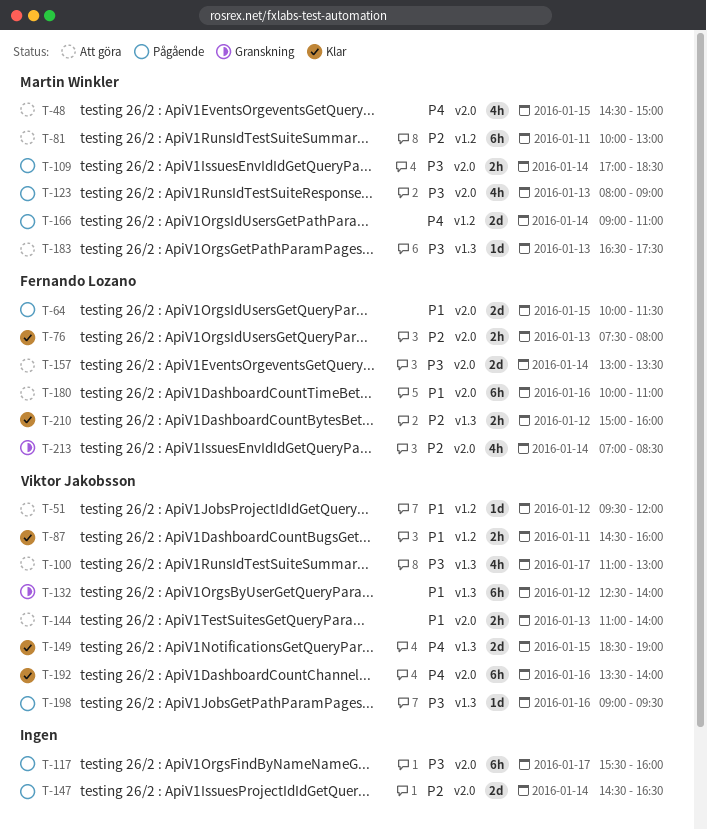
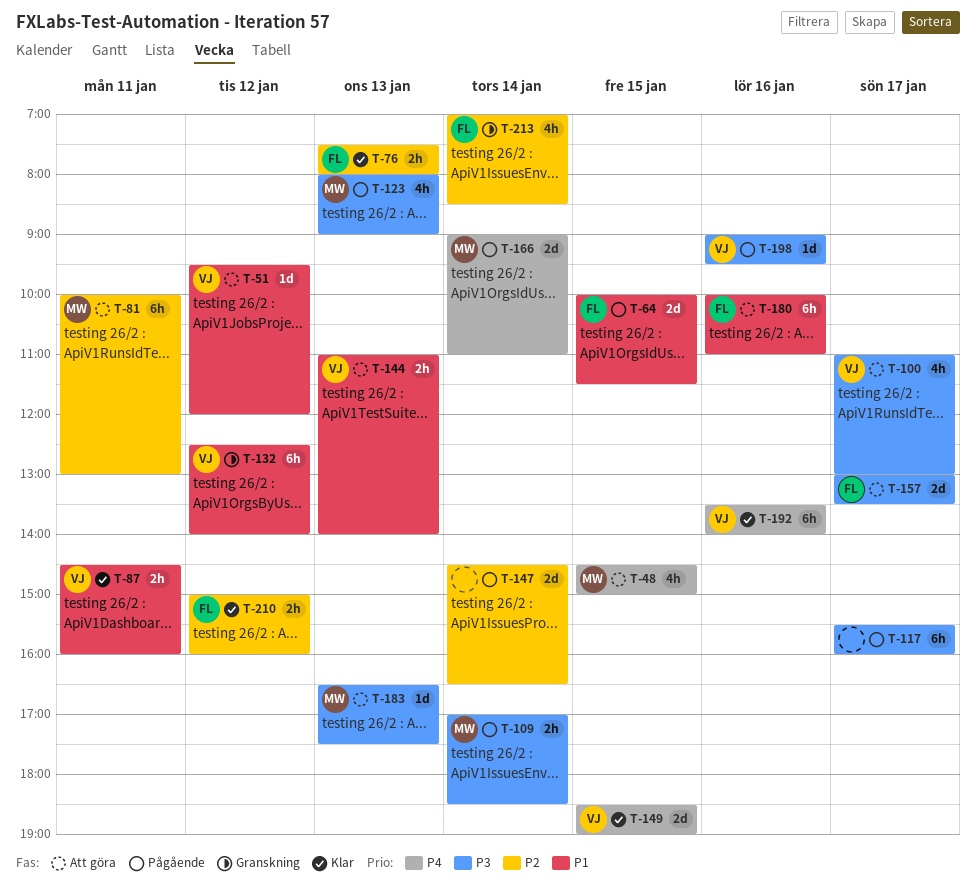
T-157, day: Jan 14 -> Jan 17

